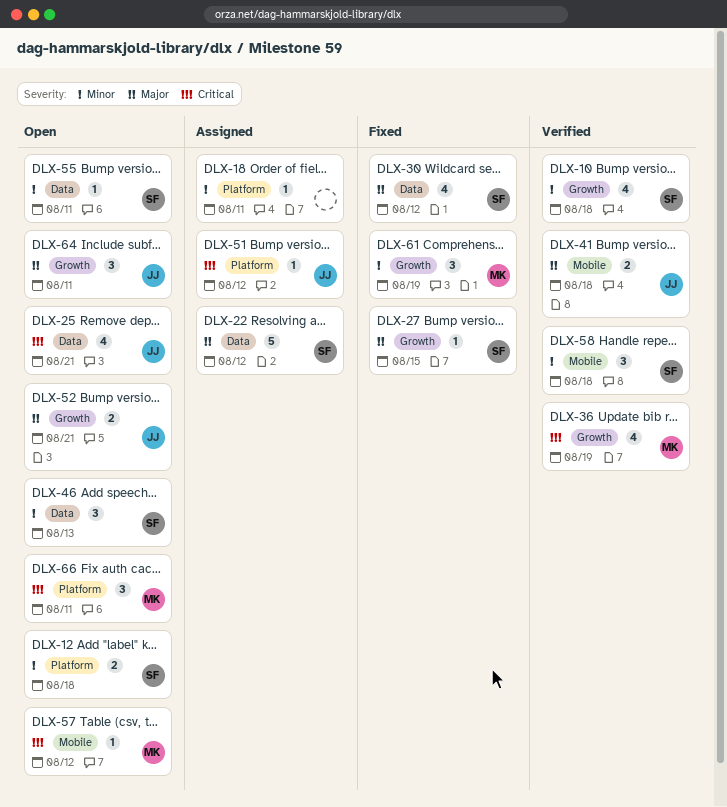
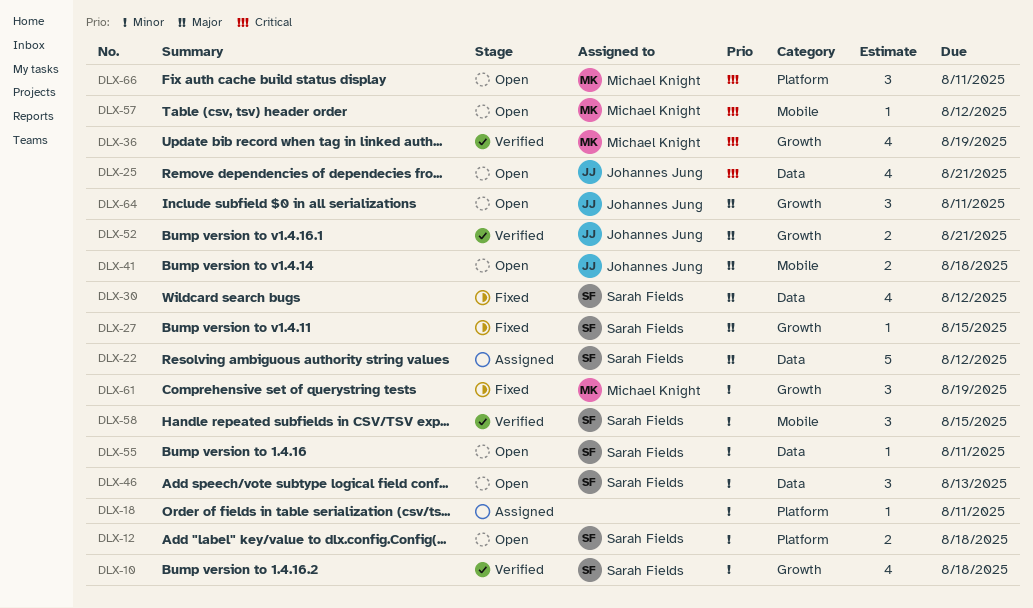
DLX-41, status: Verified -> Open
DLX-51: present -> none
DLX-52, status: Open -> Verified
DLX-58, due: Aug 18 -> Aug 15

